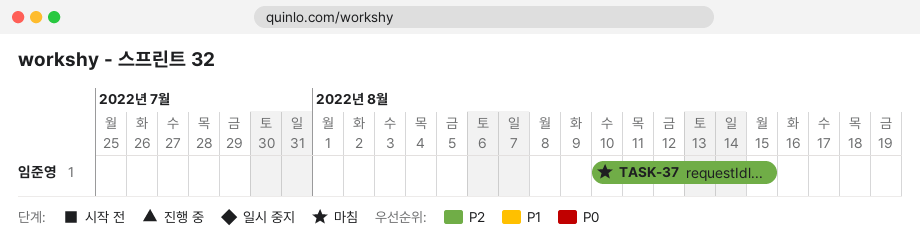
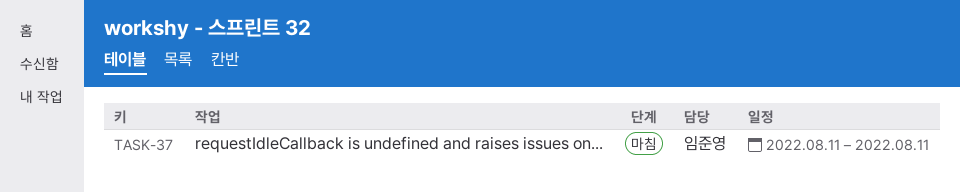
TASK-37, start: Aug 10 -> Aug 11
TASK-37, due: Aug 15 -> Aug 11

